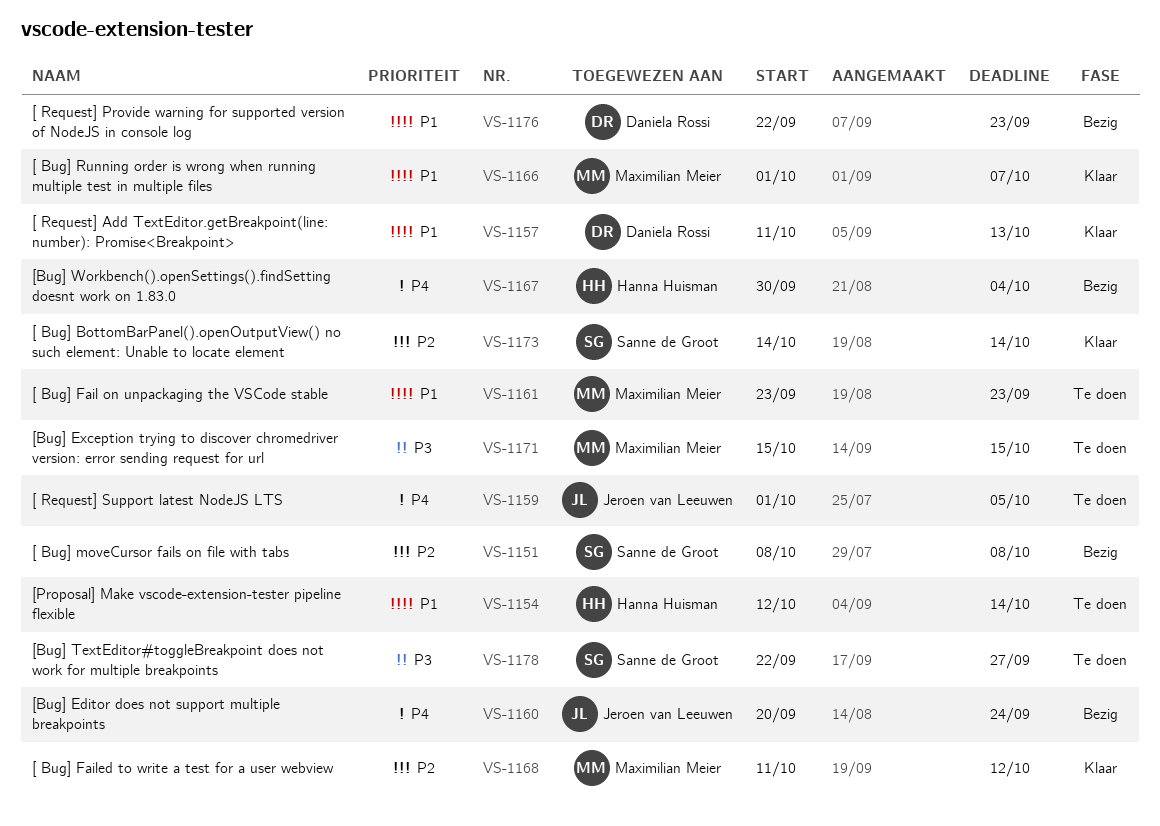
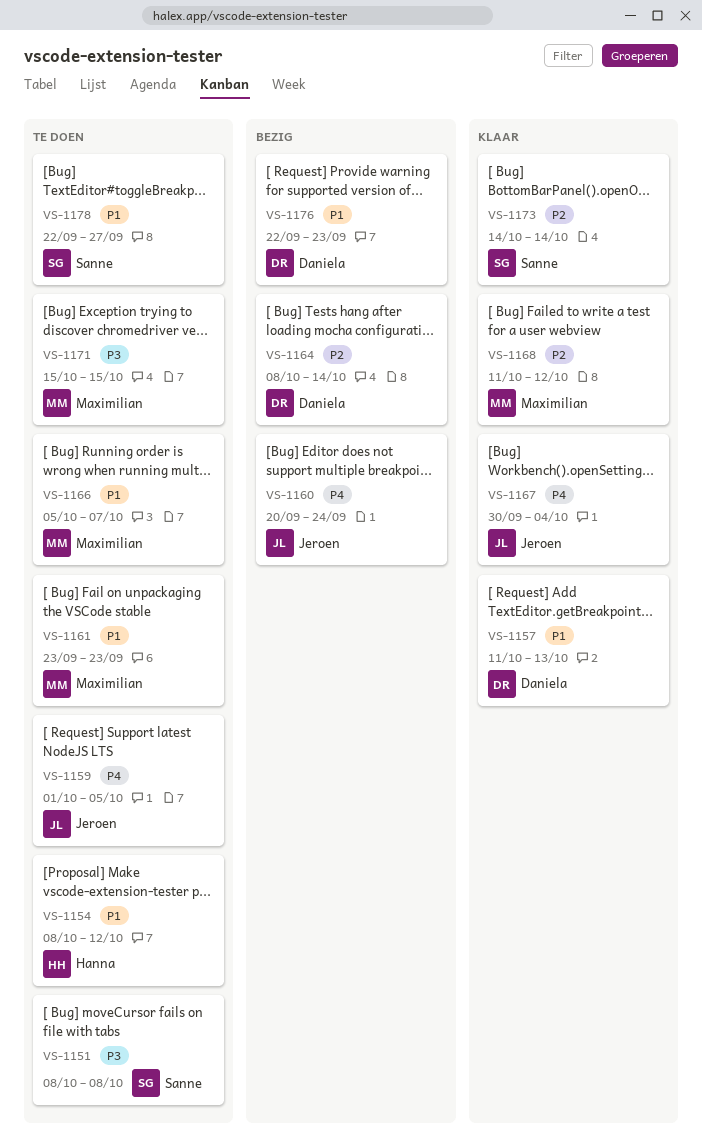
VS-1151, status: Bezig -> Te doen
VS-1151, priority: P2 -> P3
VS-1154, start: Oct 12 -> Oct 8
VS-1154, due: Oct 14 -> Oct 12
VS-1164: none -> present
VS-1166, status: Klaar -> Te doen
VS-1166, start: Oct 1 -> Oct 5
VS-1167, status: Bezig -> Klaar
VS-1167, owner: Hanna Huisman -> Jeroen van Leeuwen
VS-1178, priority: P3 -> P1

